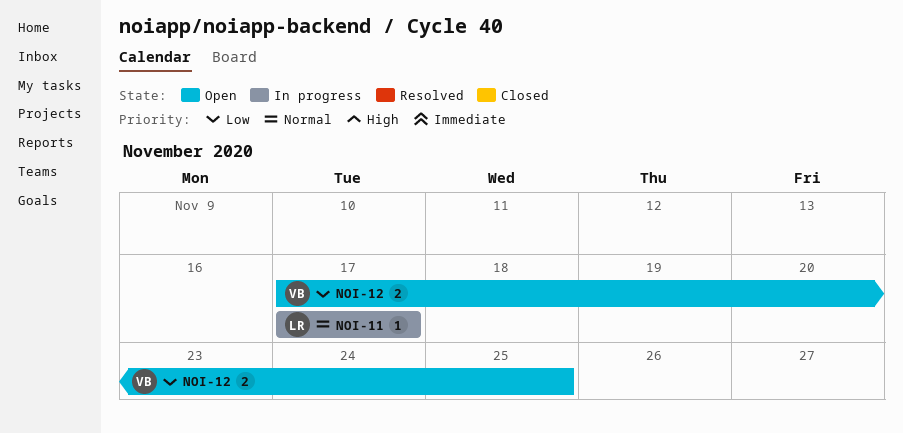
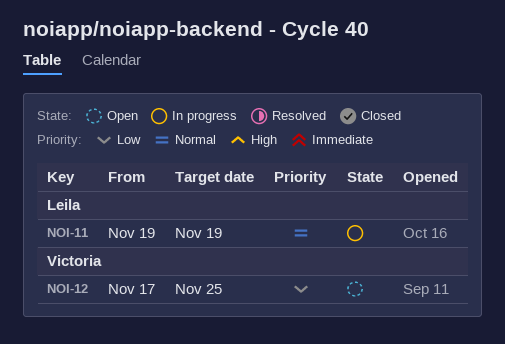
NOI-11, start: Nov 17 -> Nov 19
NOI-11, due: Nov 17 -> Nov 19

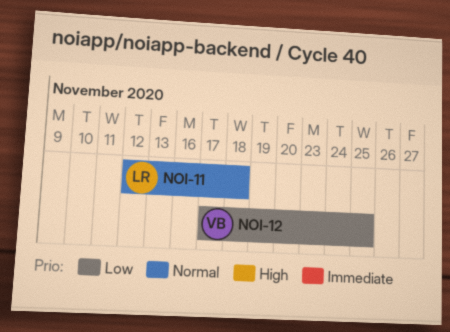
NOI-11, start: Nov 19 -> Nov 12
NOI-11, due: Nov 19 -> Nov 18

